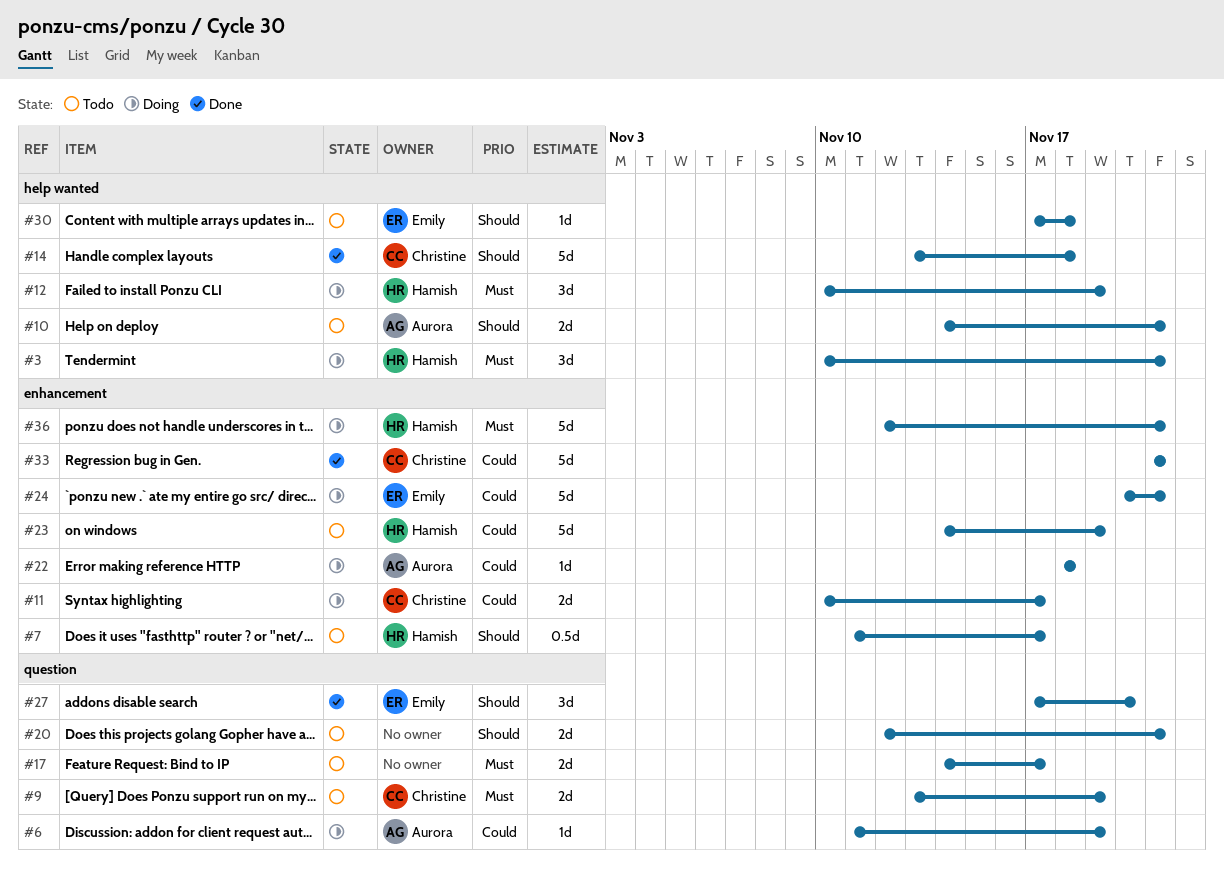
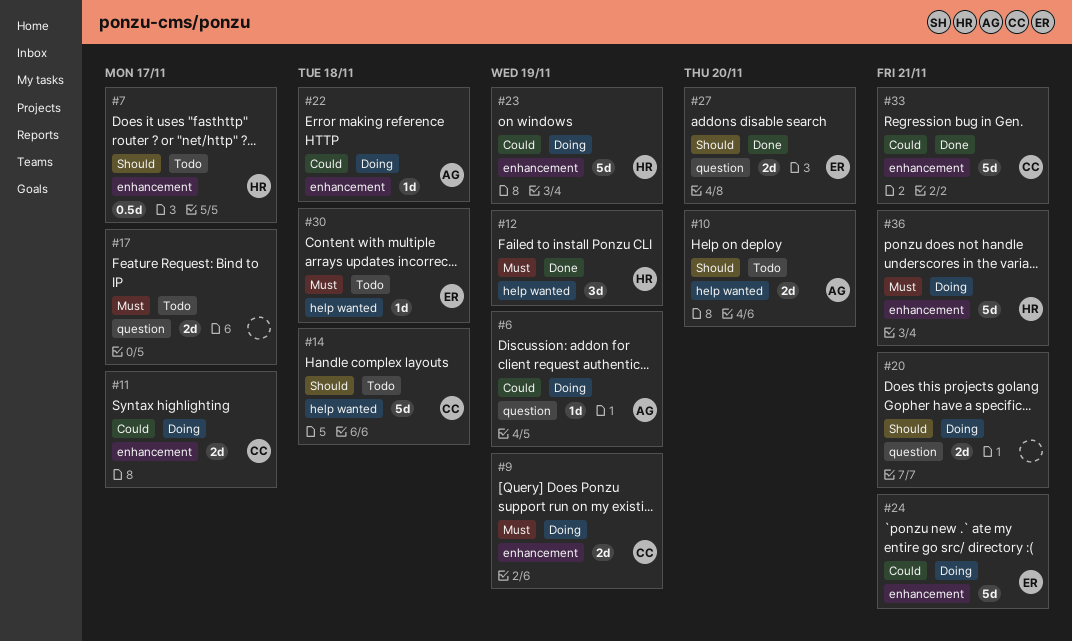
#3: present -> none
#9, status: Todo -> Doing
#9, label: question -> enhancement
#10, due: Nov 21 -> Nov 20
#12, status: Doing -> Done
#14, status: Done -> Todo
#20, status: Todo -> Doing
#23, status: Todo -> Doing
#27, estimate: 3d -> 2d
#30, priority: Should -> Must

